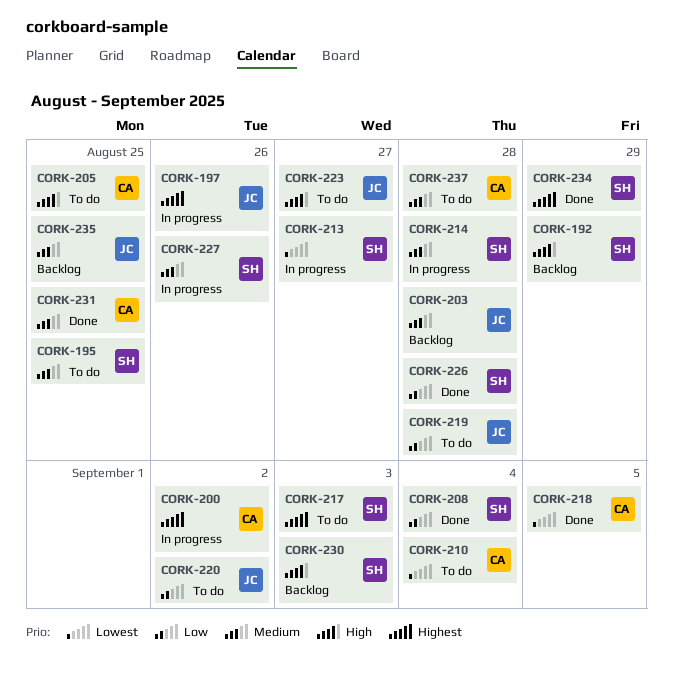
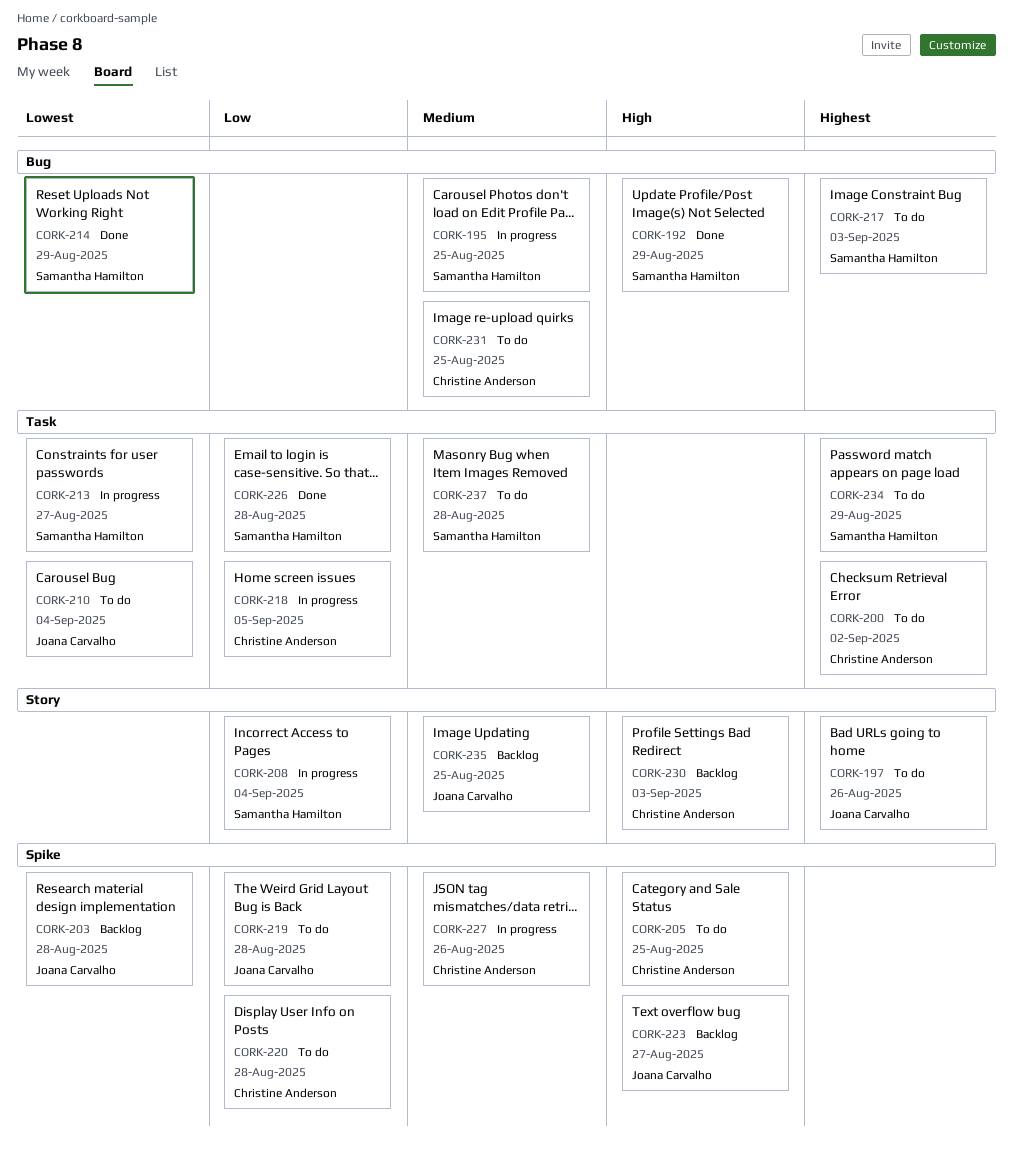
CORK-192, status: Backlog -> Done
CORK-195, status: To do -> In progress
CORK-197, status: In progress -> To do
CORK-200, status: In progress -> To do
CORK-203, priority: Medium -> Lowest
CORK-208, status: Done -> In progress
CORK-210, owner: Christine Anderson -> Joana Carvalho
CORK-214, status: In progress -> Done
CORK-214, priority: Medium -> Lowest
CORK-214, due: Aug 28 -> Aug 29
CORK-218, status: Done -> In progress
CORK-218, priority: Lowest -> Low
CORK-220, owner: Joana Carvalho -> Christine Anderson
CORK-220, due: Sep 2 -> Aug 28
CORK-223, status: To do -> Backlog
CORK-227, owner: Samantha Hamilton -> Christine Anderson
CORK-230, owner: Samantha Hamilton -> Christine Anderson
CORK-231, status: Done -> To do
CORK-234, status: Done -> To do
CORK-237, owner: Christine Anderson -> Samantha Hamilton

